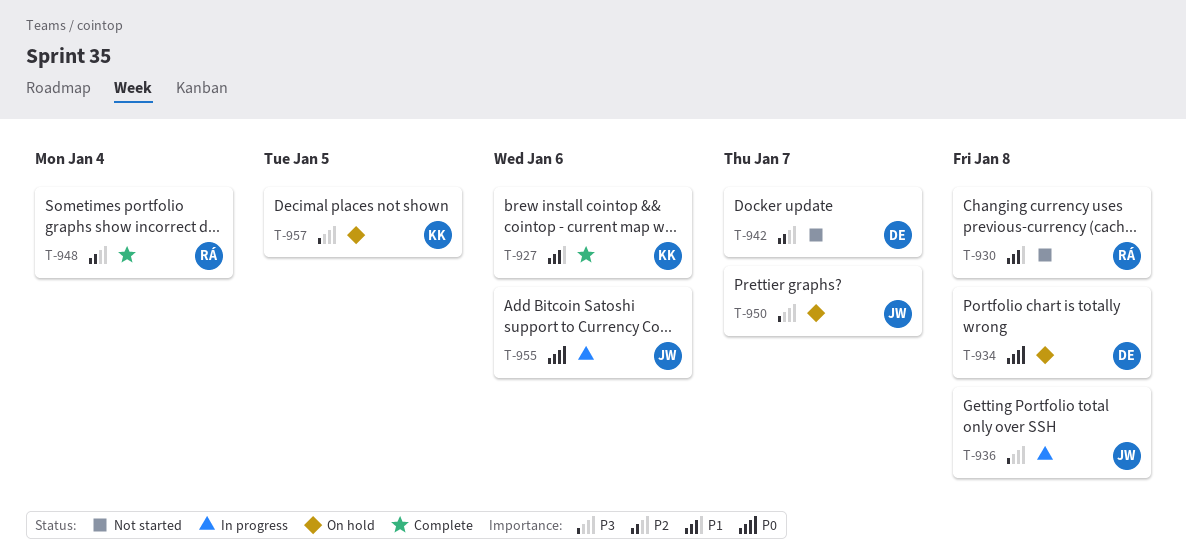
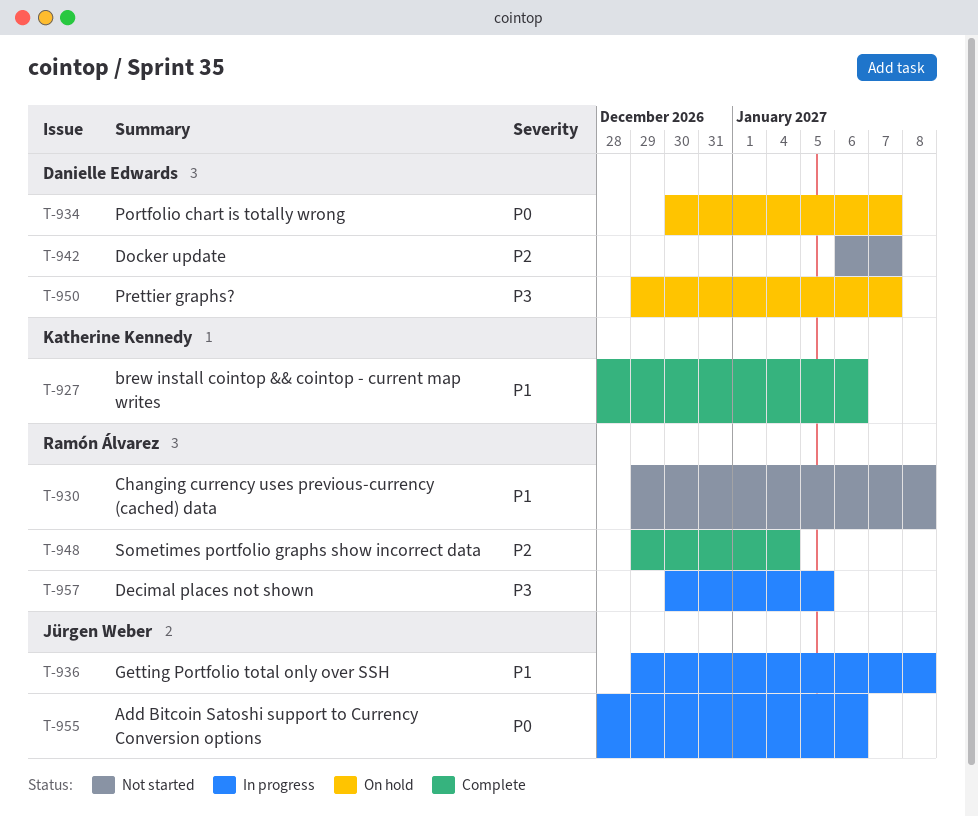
T-934, due: Jan 8 -> Jan 7
T-936, priority: P3 -> P1
T-950, owner: Jürgen Weber -> Danielle Edwards
T-957, status: On hold -> In progress
T-957, owner: Katherine Kennedy -> Ramón Álvarez

